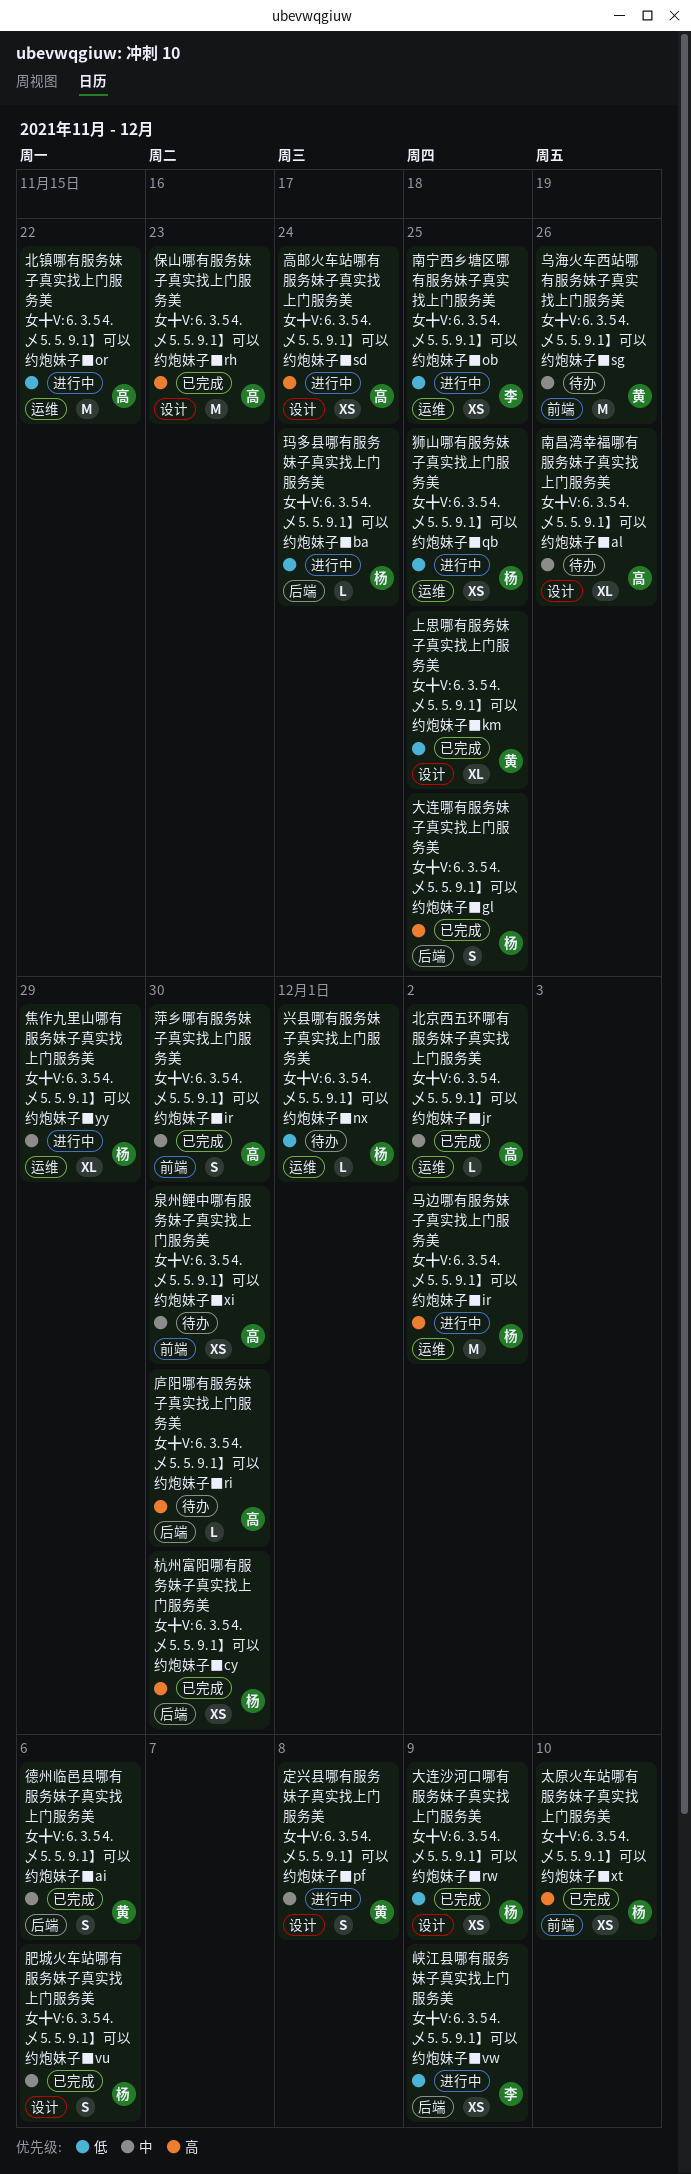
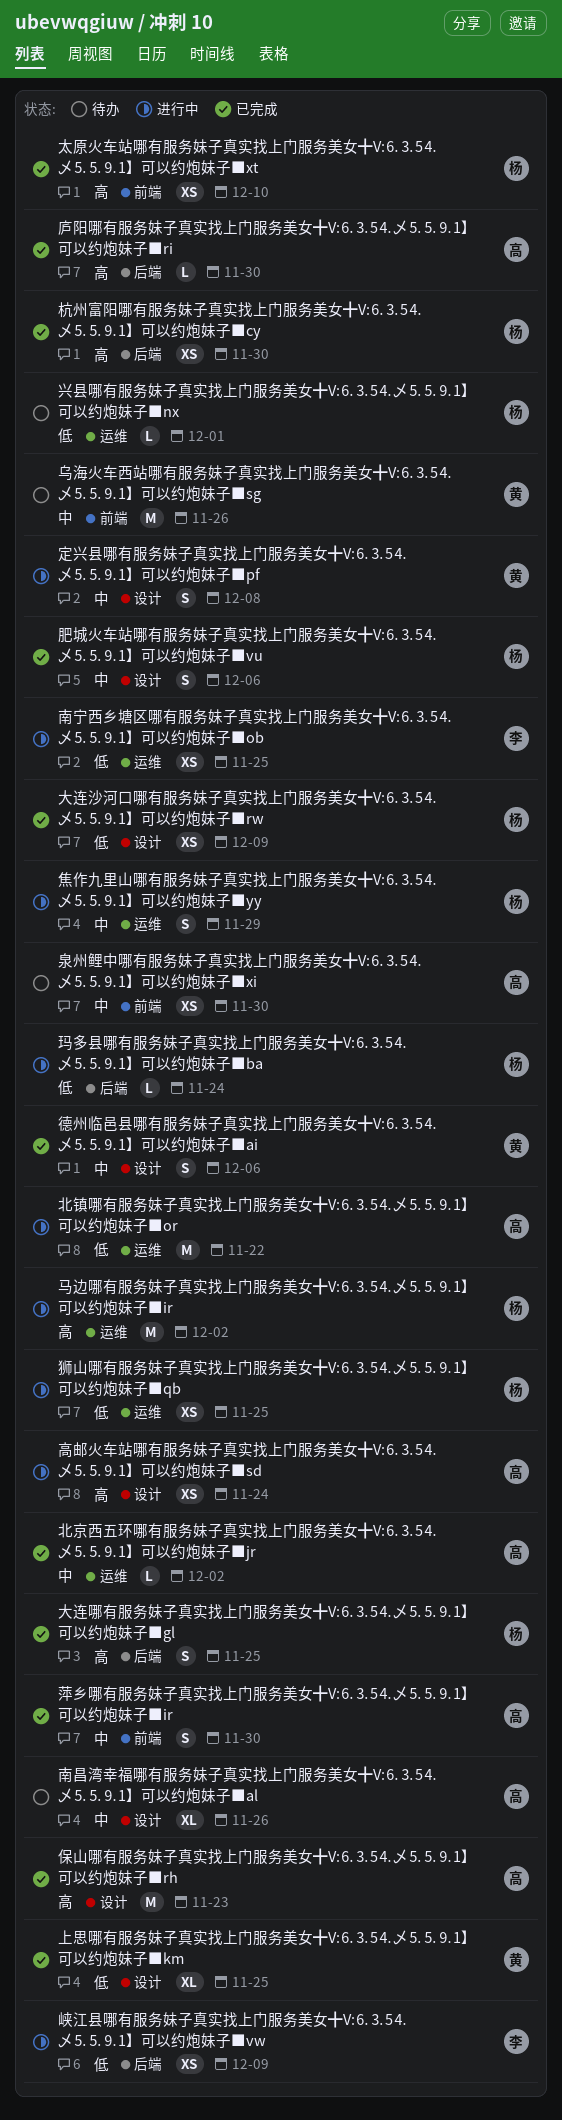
庐阳哪有服务妹子真实找上门服务美女╋V:⒍⒊5⒋乄⒌⒌⒐1】可以约炮妹子■ri, status: 待办 -> 已完成
德州临邑县哪有服务妹子真实找上门服务美女╋V:⒍⒊5⒋乄⒌⒌⒐1】可以约炮妹子■ai, label: 后端 -> 设计
焦作九里山哪有服务妹子真实找上门服务美女╋V:⒍⒊5⒋乄⒌⒌⒐1】可以约炮妹子■yy, estimate: XL -> S

